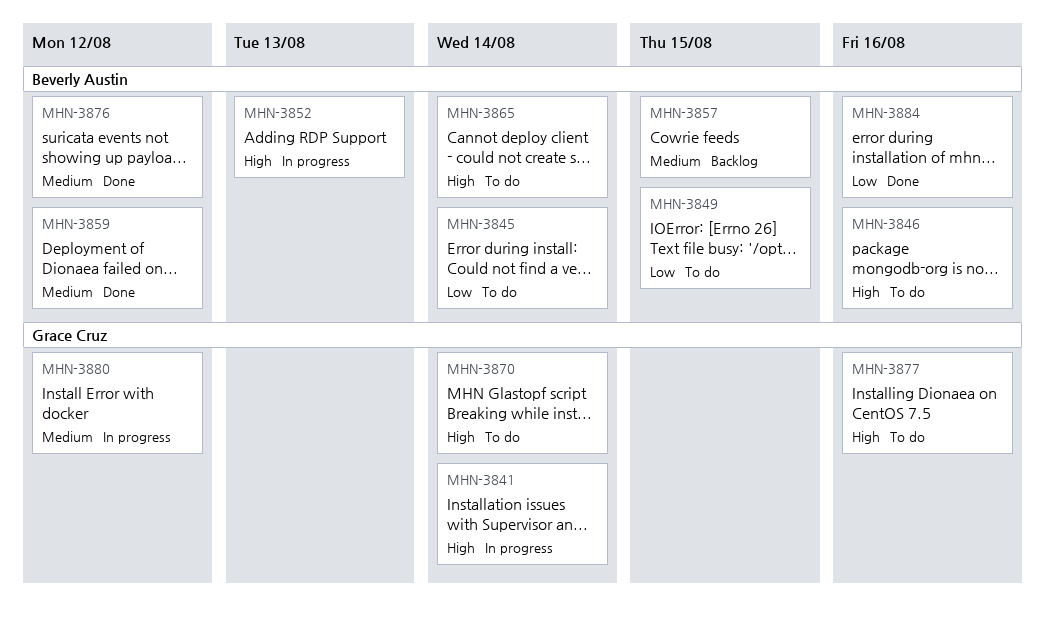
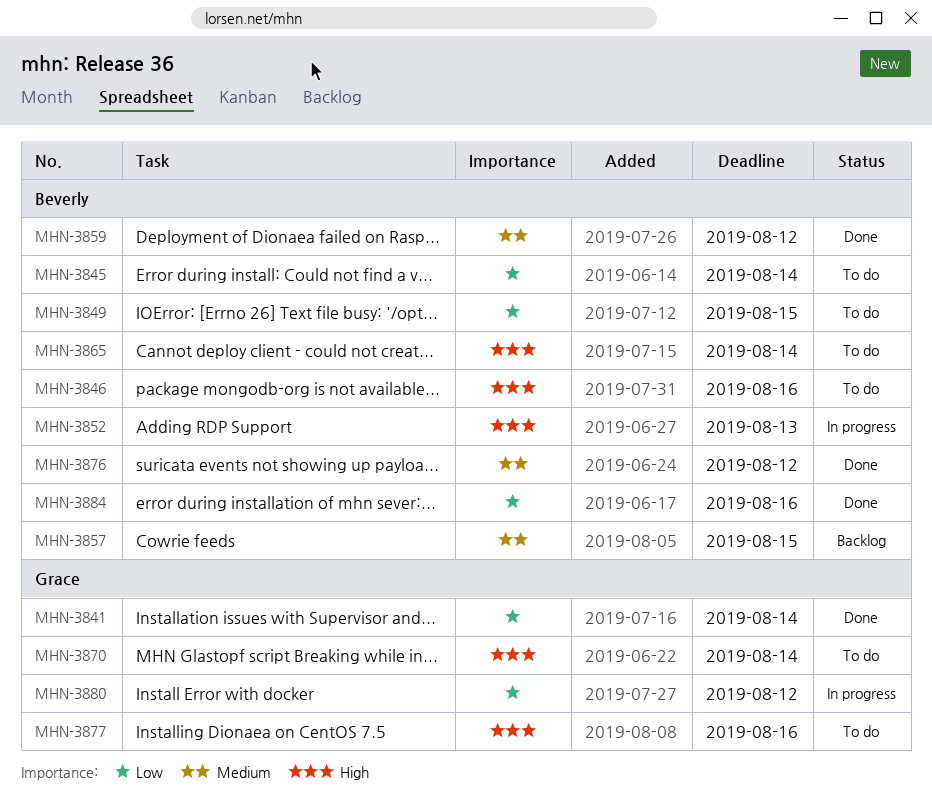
MHN-3841, status: In progress -> Done
MHN-3841, priority: High -> Low
MHN-3880, priority: Medium -> Low

